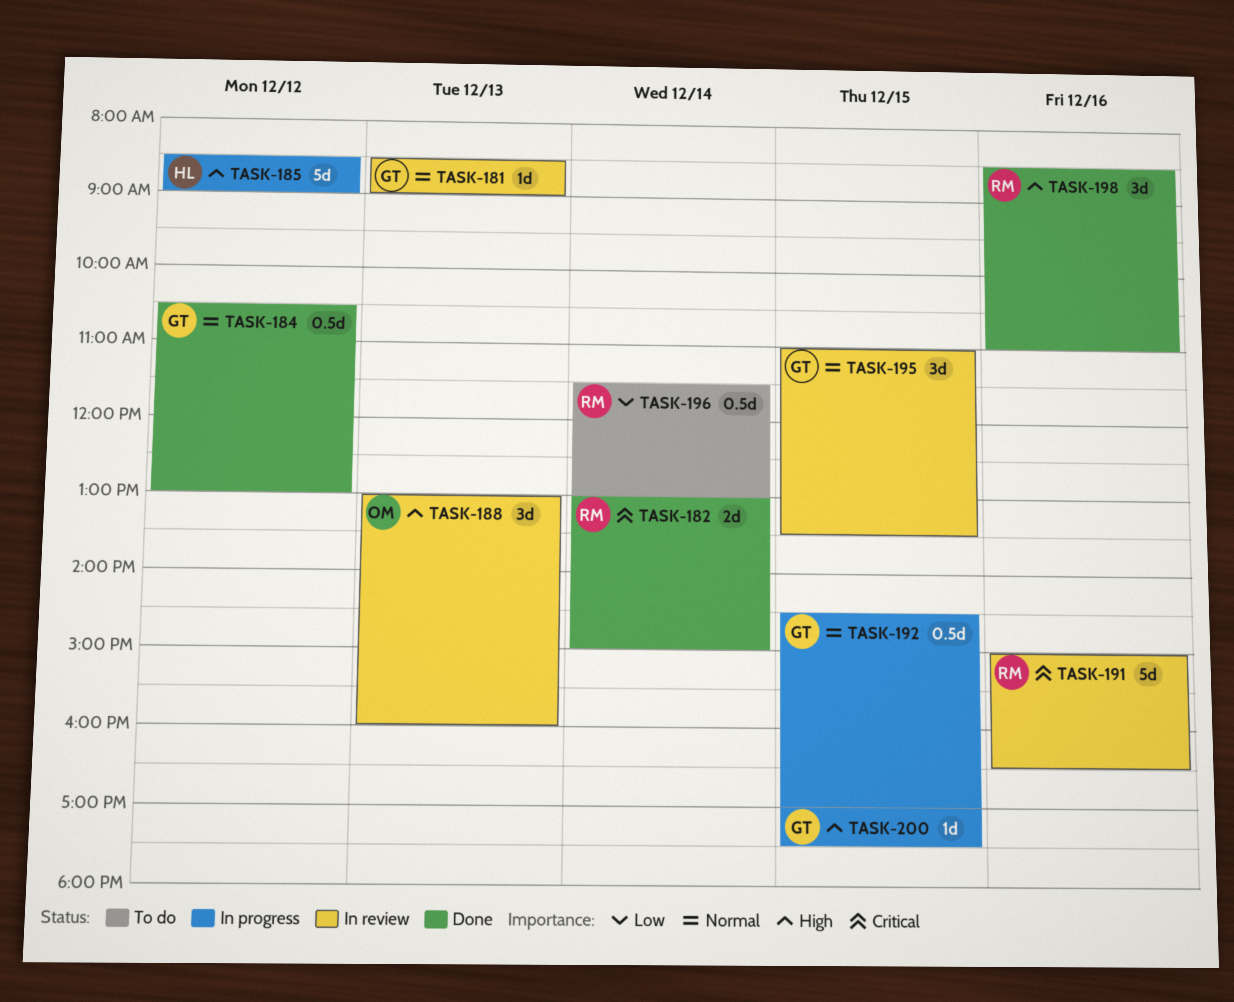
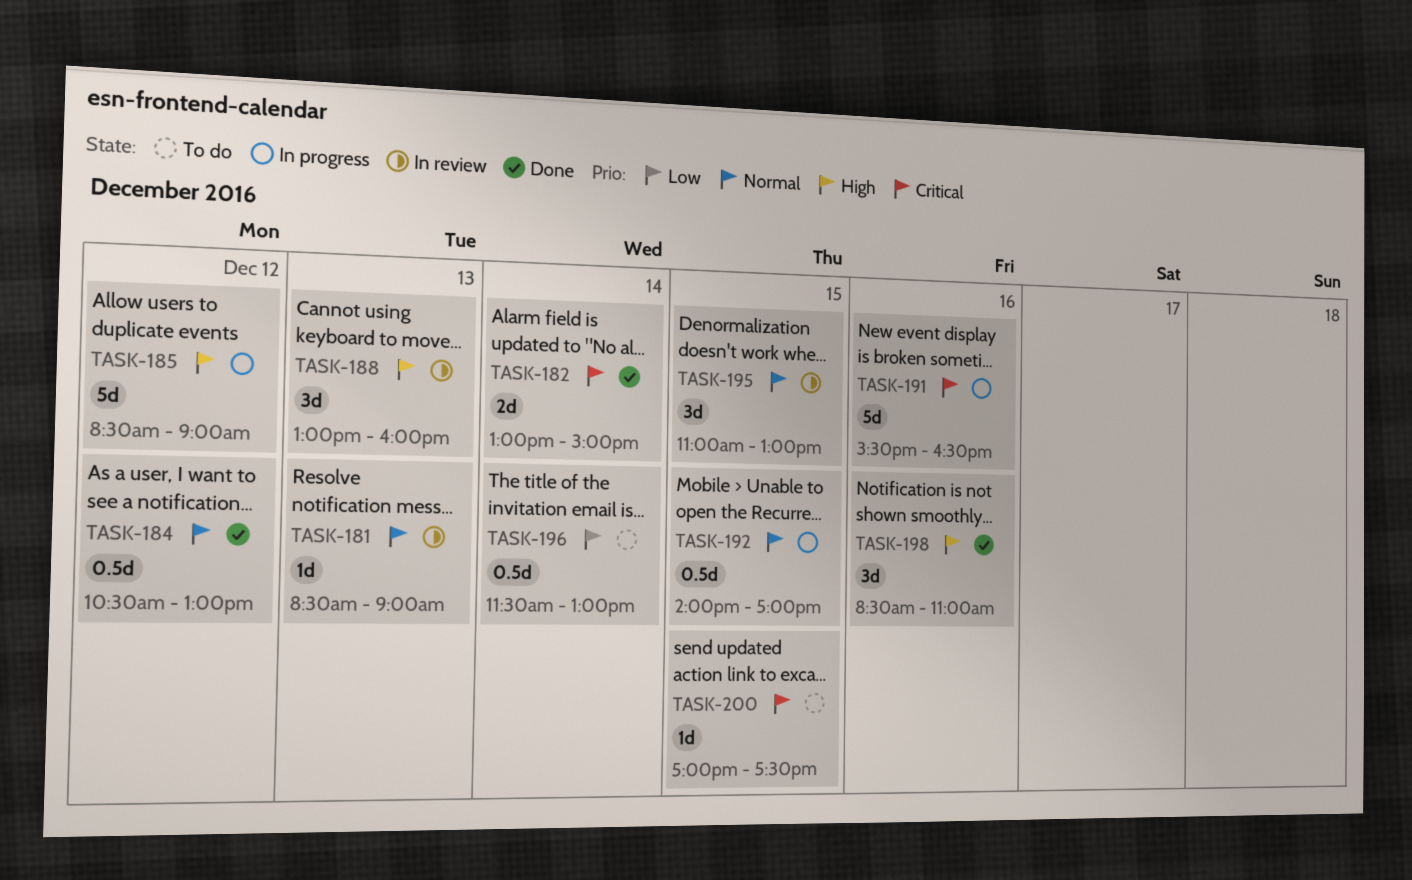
TASK-191, status: In review -> In progress
TASK-191, begins: 15:00 -> 15:30
TASK-192, begins: 14:30 -> 14:00
TASK-195, ends: 13:30 -> 13:00
TASK-200, status: In progress -> To do
TASK-200, priority: High -> Critical

